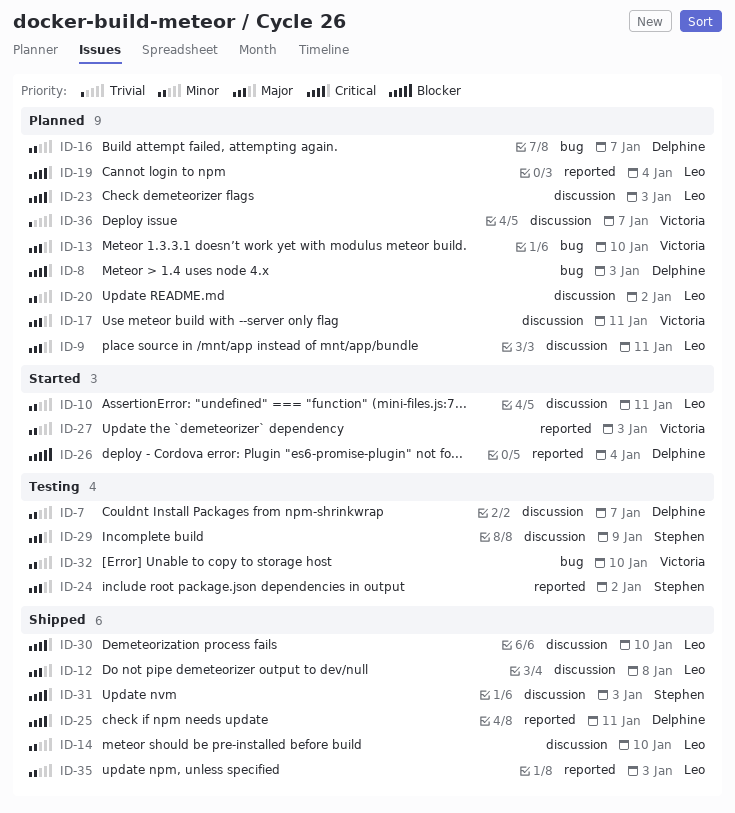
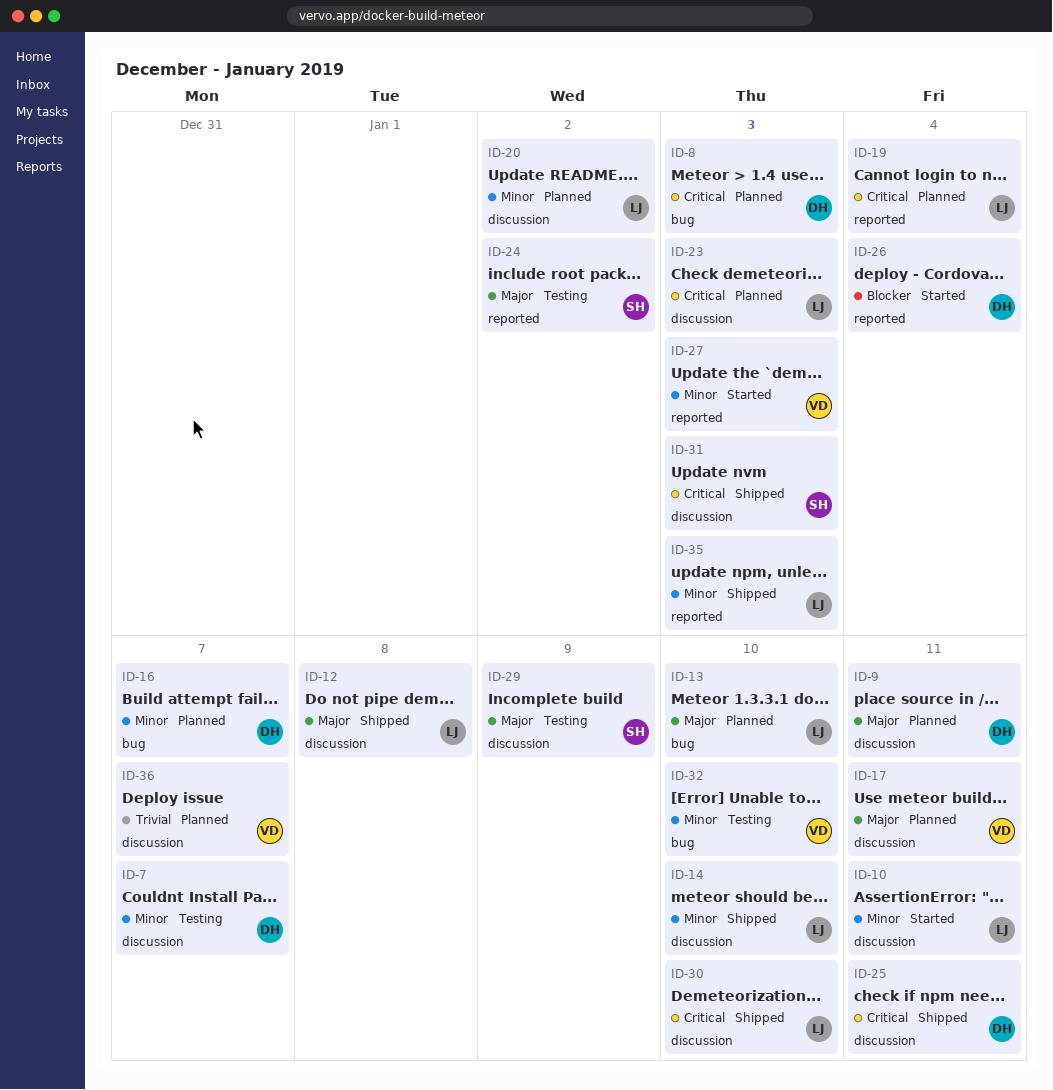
ID-9, owner: Leo -> Delphine
ID-13, owner: Victoria -> Leo
ID-25, label: reported -> discussion

